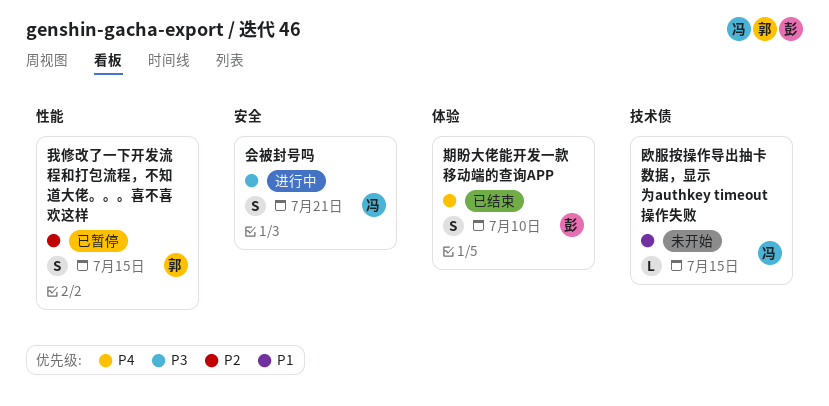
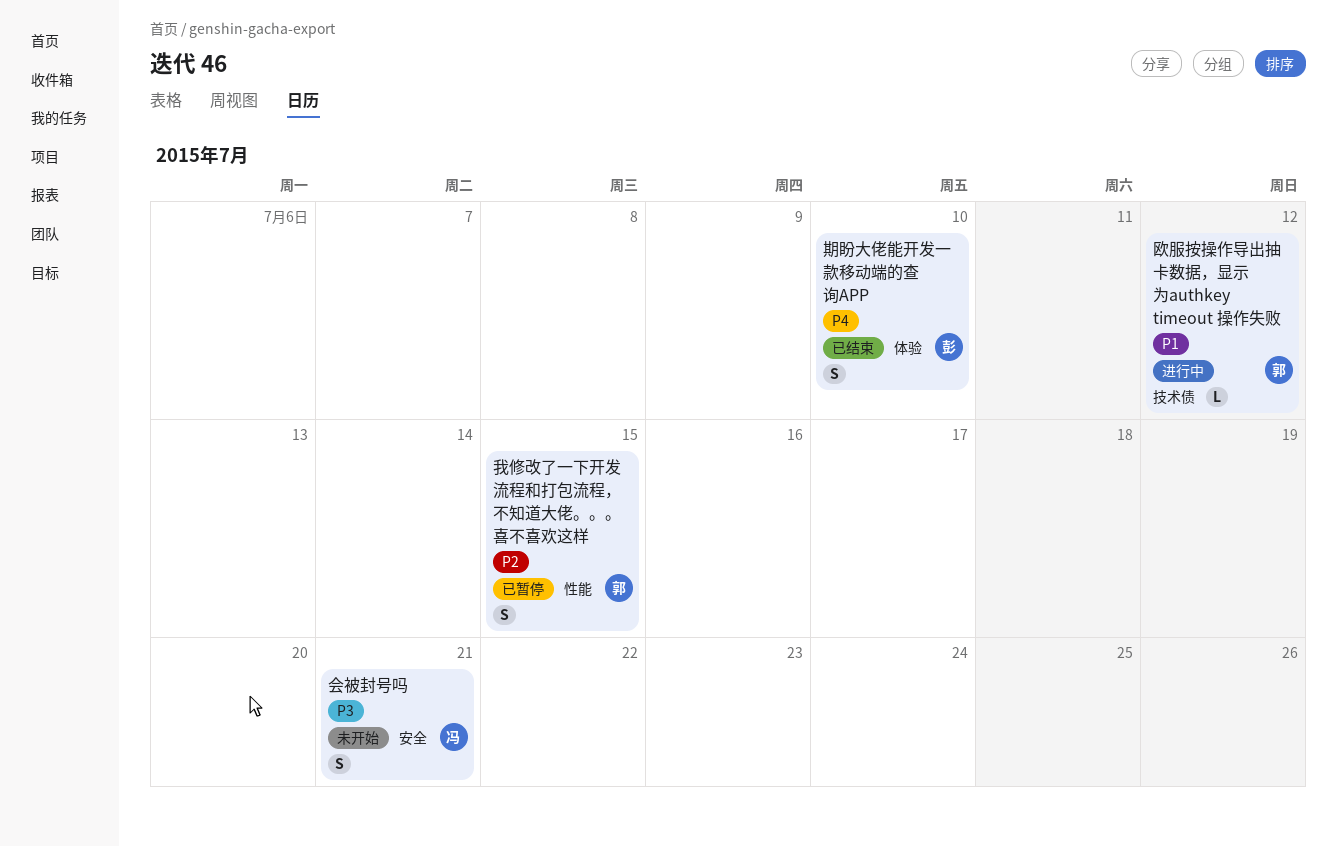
会被封号吗, status: 进行中 -> 未开始
欧服按操作导出抽卡数据，显示为authkey timeout 操作失败, status: 未开始 -> 进行中
欧服按操作导出抽卡数据，显示为authkey timeout 操作失败, owner: 冯 -> 郭
欧服按操作导出抽卡数据，显示为authkey timeout 操作失败, due: Jul 15 -> Jul 12

